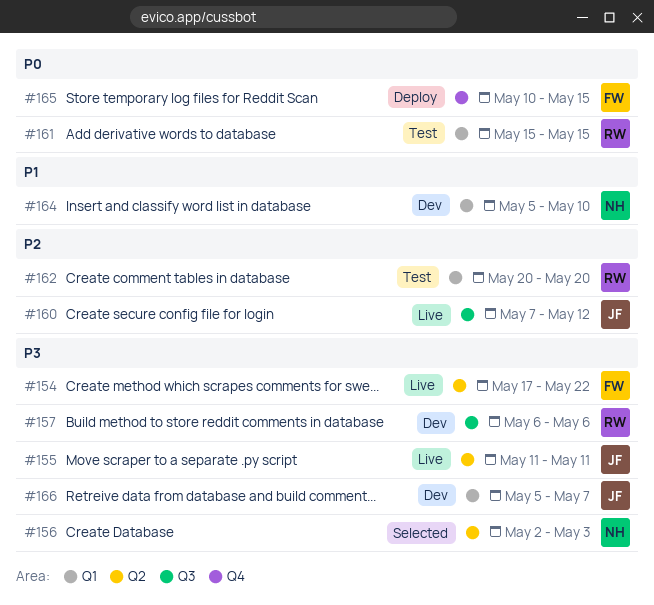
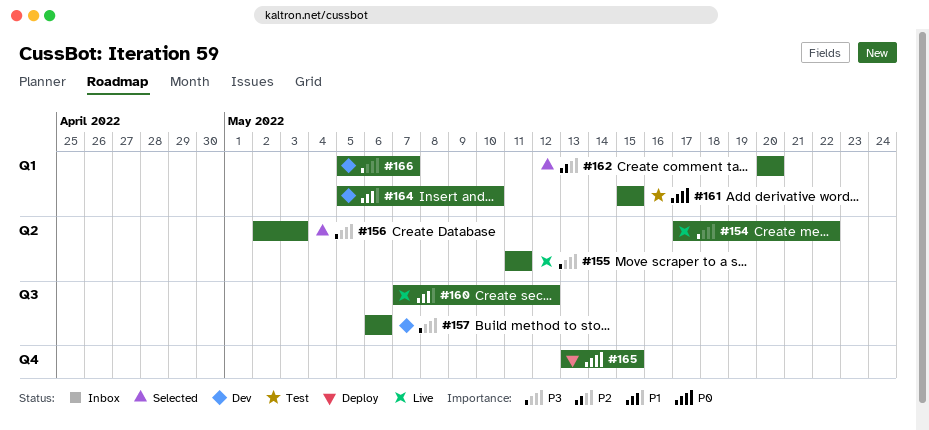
#160, priority: P2 -> P1
#162, status: Test -> Selected
#165, start: May 10 -> May 13

